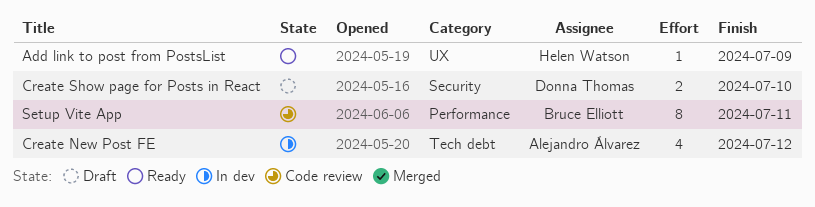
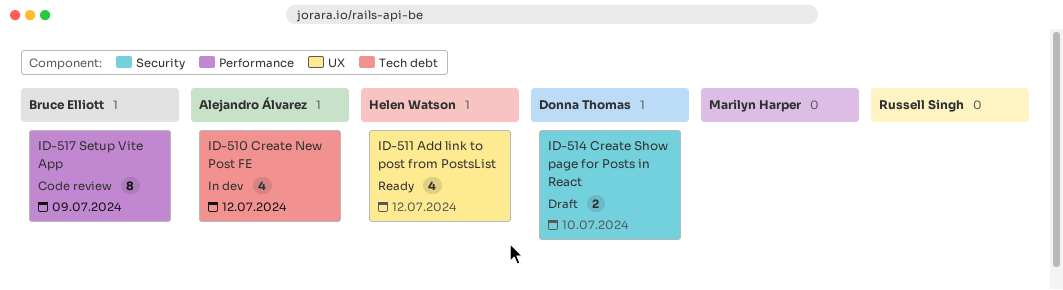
Add link to post from PostsList, estimate: 1 -> 4
Add link to post from PostsList, due: Jul 9 -> Jul 12
Setup Vite App, due: Jul 11 -> Jul 9

